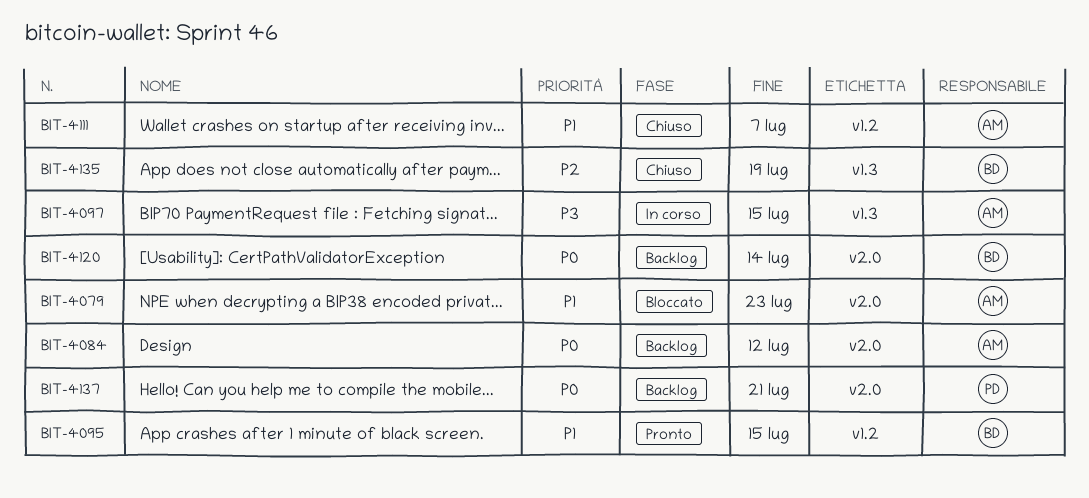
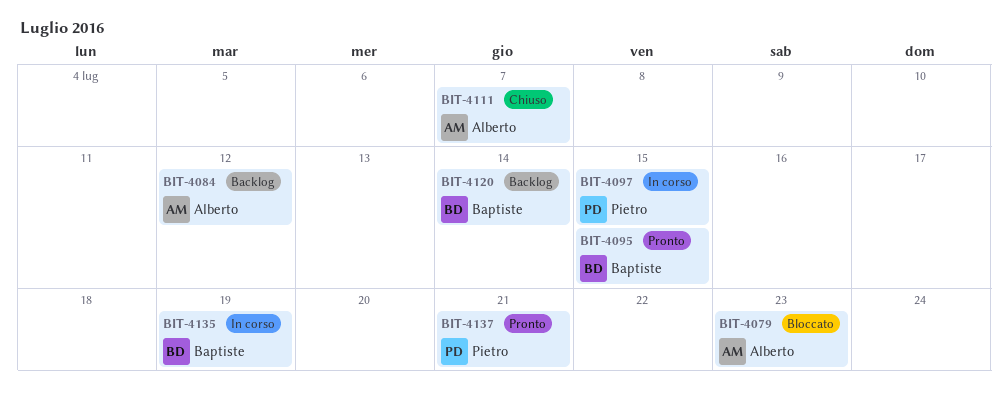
BIT-4097, owner: Alberto -> Pietro
BIT-4135, status: Chiuso -> In corso
BIT-4137, status: Backlog -> Pronto

